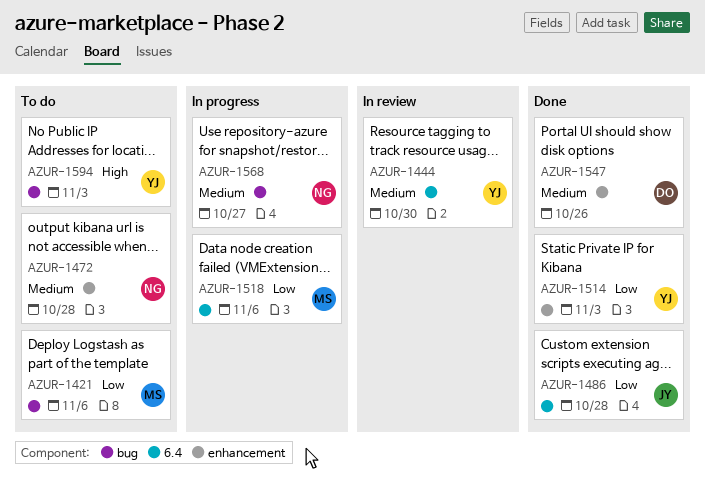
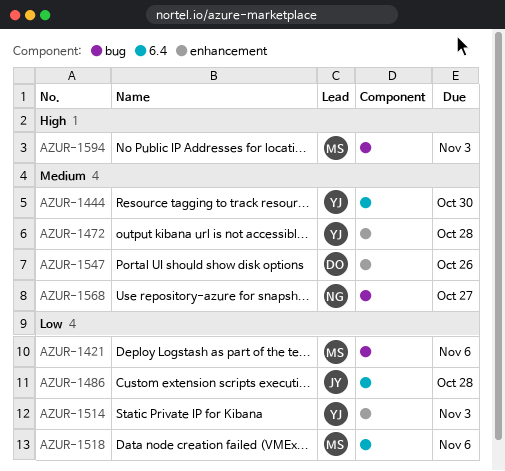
AZUR-1472, owner: NG -> YJ
AZUR-1594, owner: YJ -> MS

